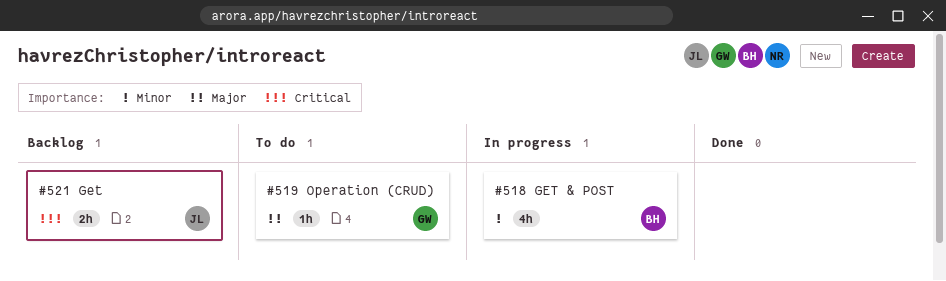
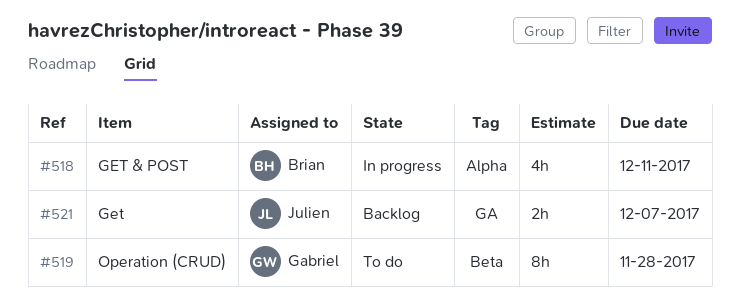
#519, estimate: 1h -> 8h

